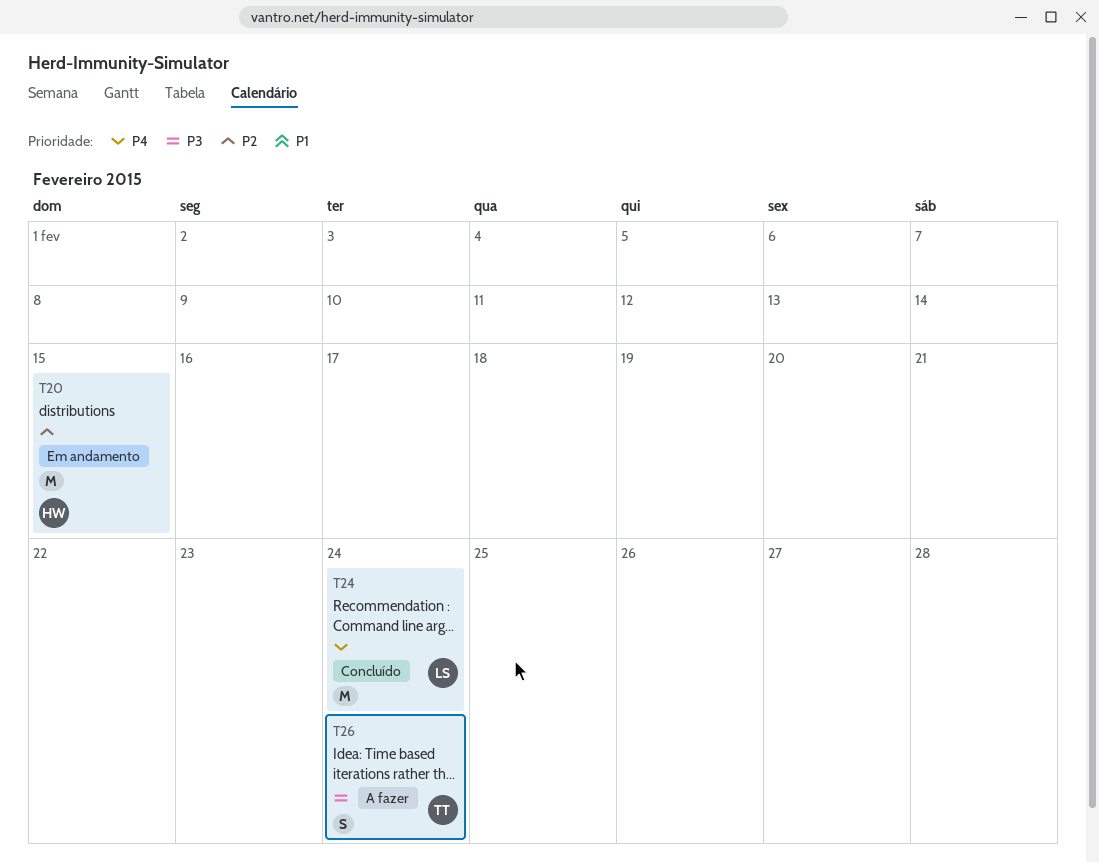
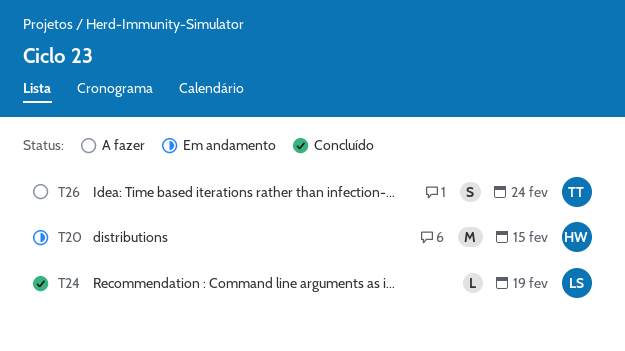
T24, estimate: M -> L
T24, due: Feb 24 -> Feb 19

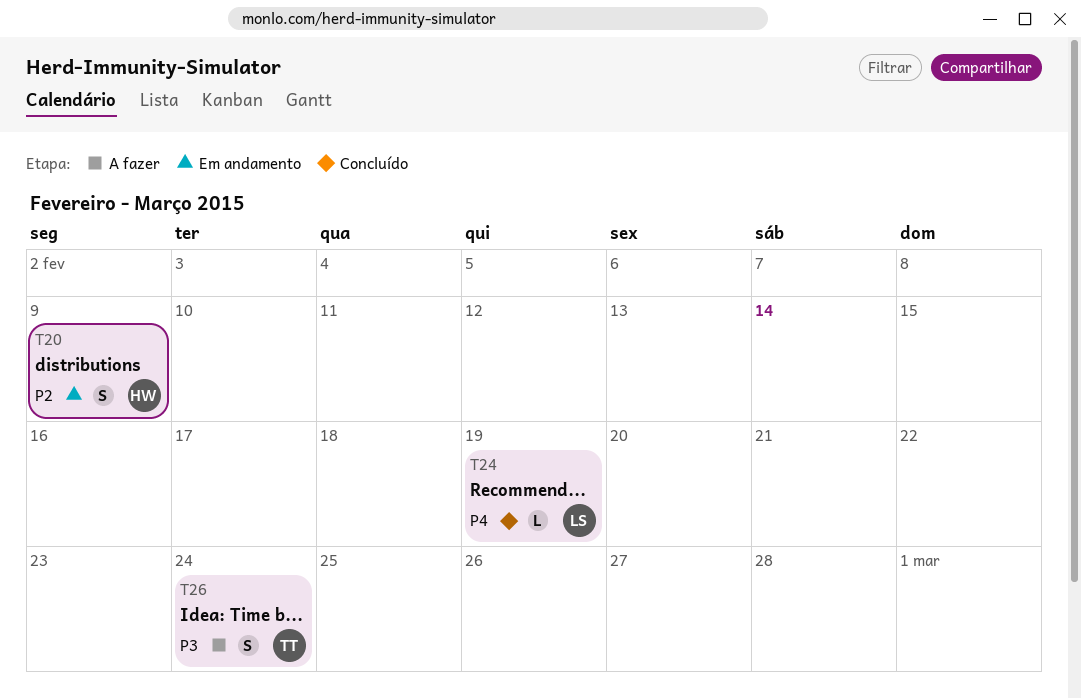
T20, estimate: M -> S
T20, due: Feb 15 -> Feb 9

